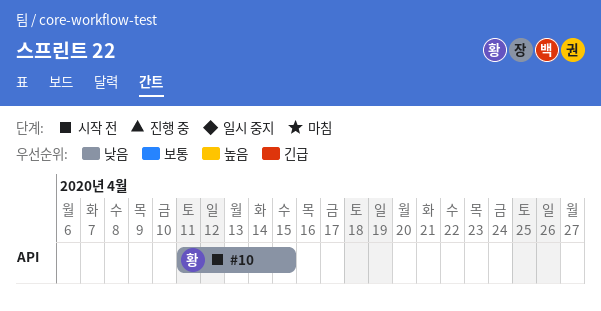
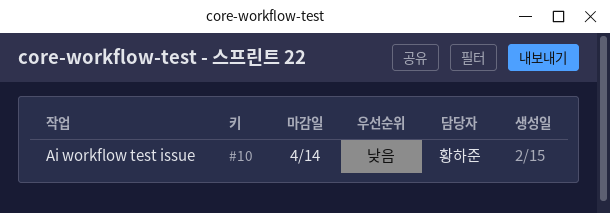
#10, due: Apr 15 -> Apr 14

